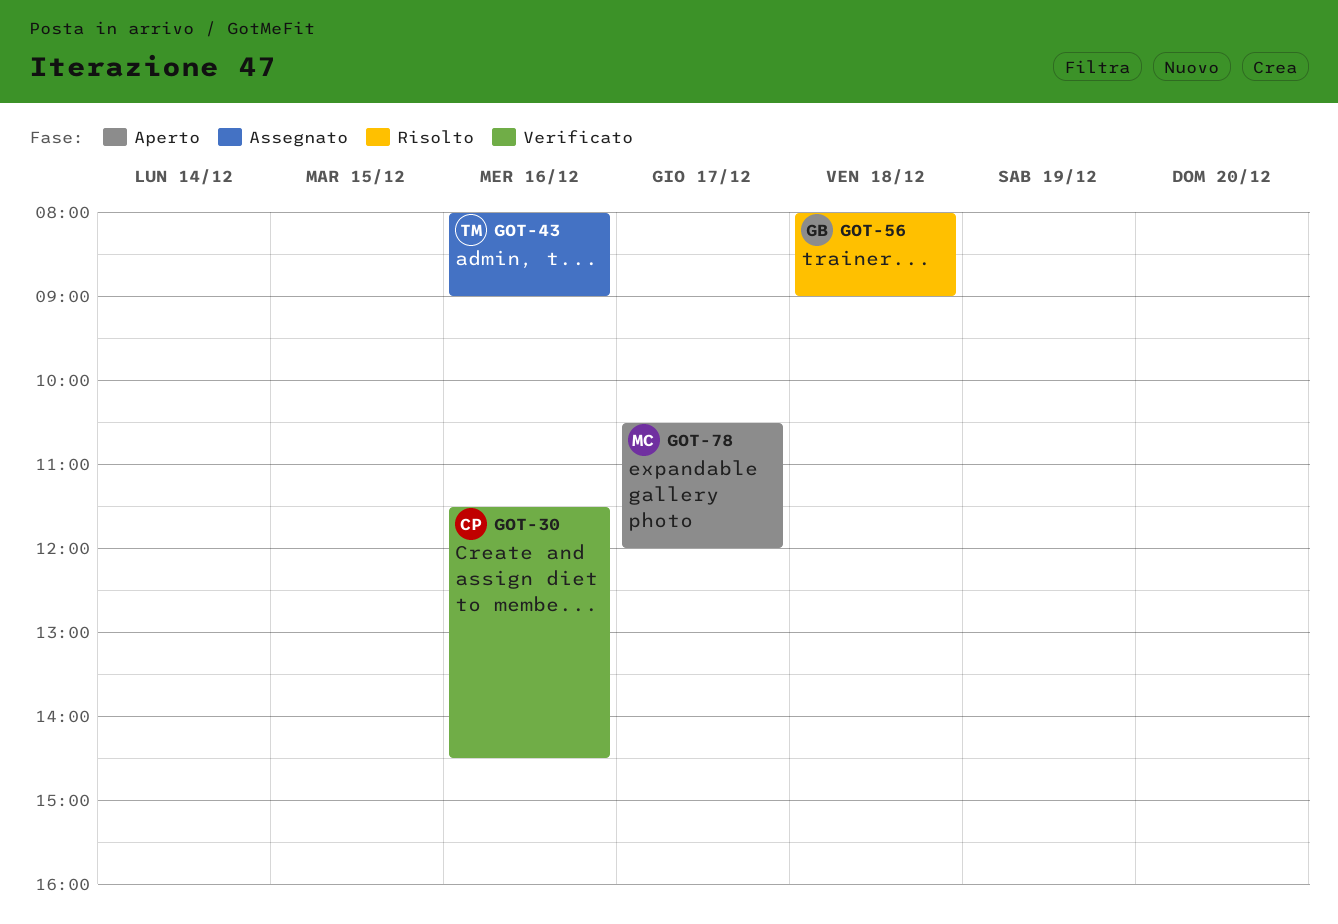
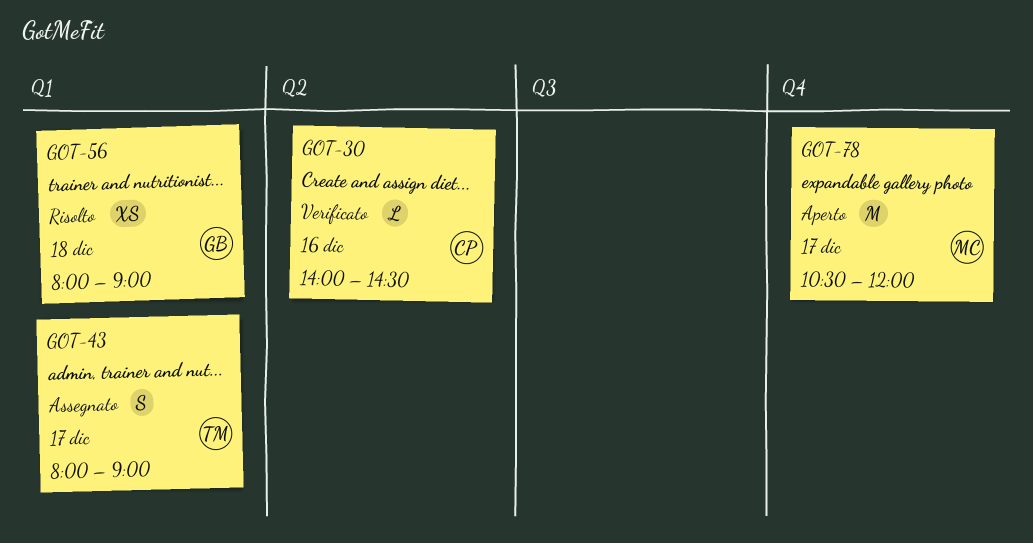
GOT-30, begins: 11:30 -> 14:00
GOT-43, day: Dec 16 -> Dec 17

